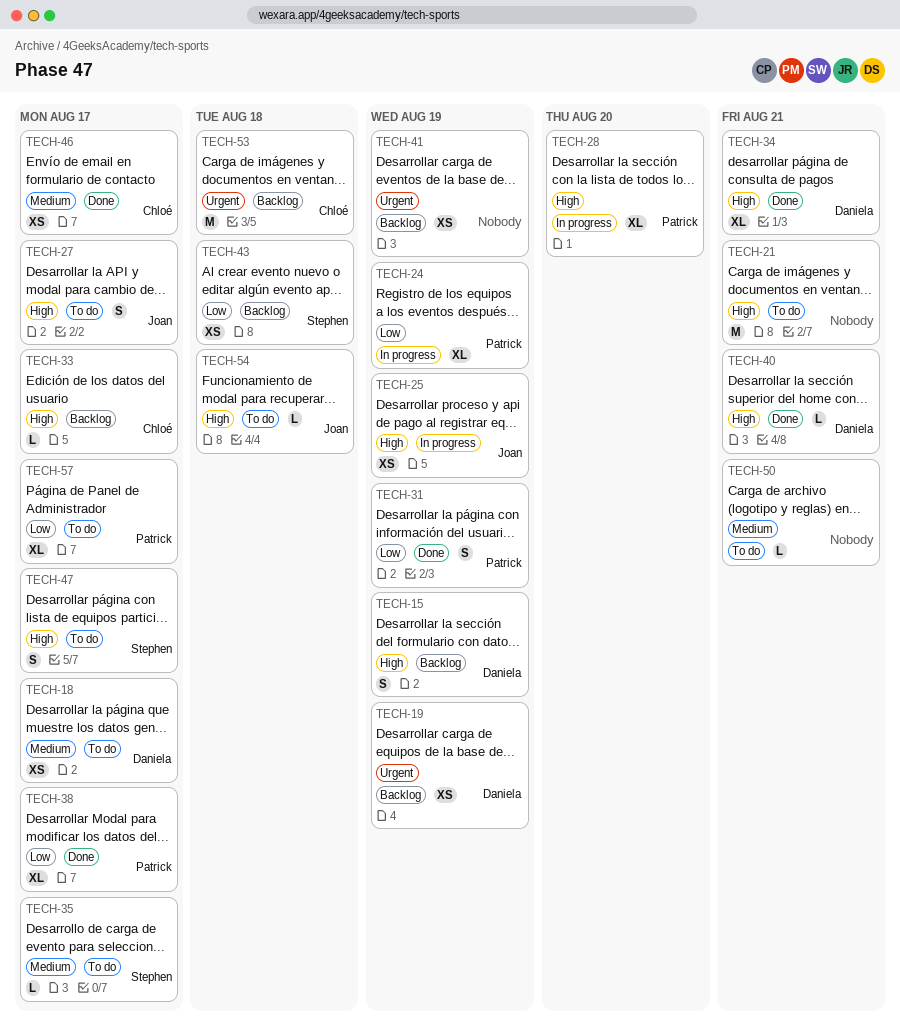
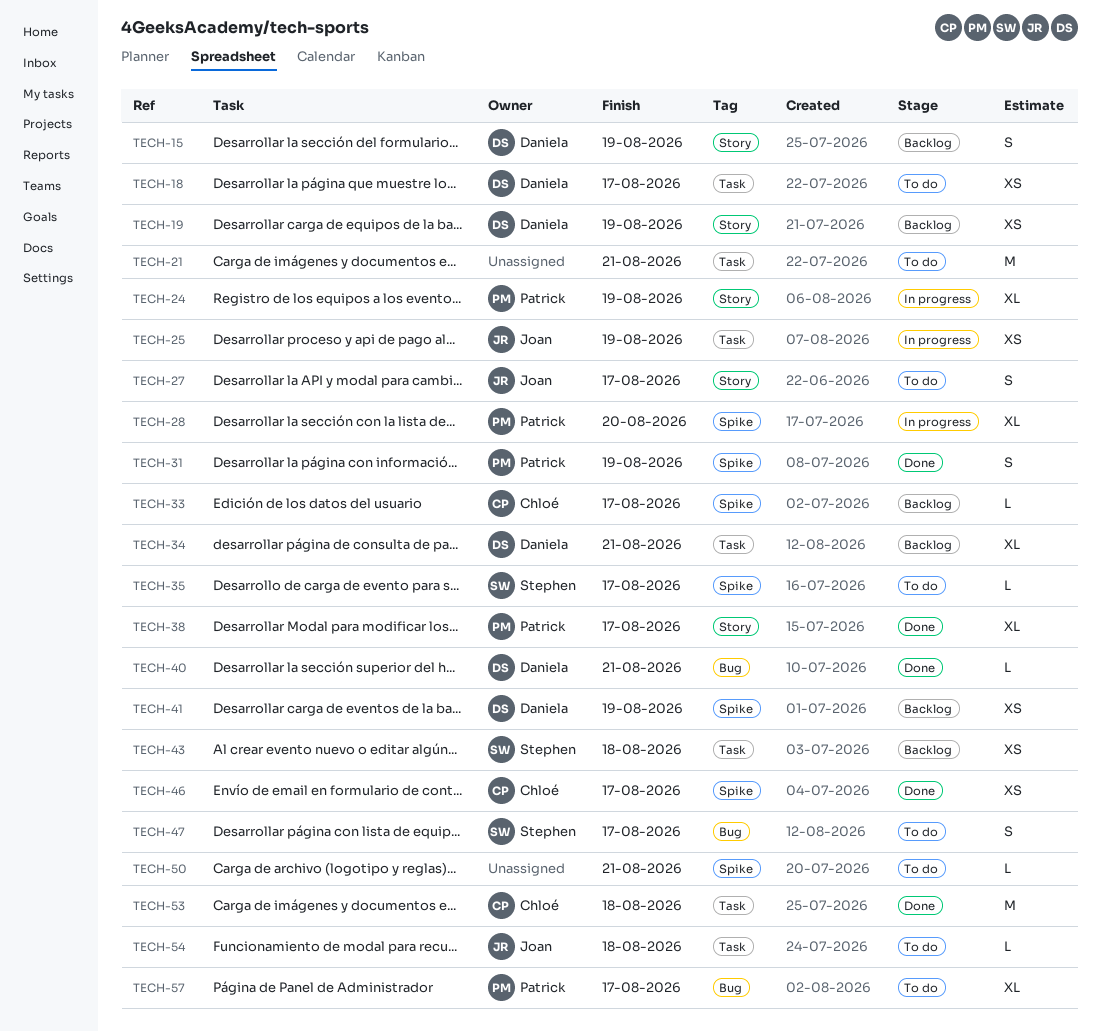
TECH-34, status: Done -> Backlog
TECH-41, owner: none -> Daniela
TECH-53, status: Backlog -> Done

